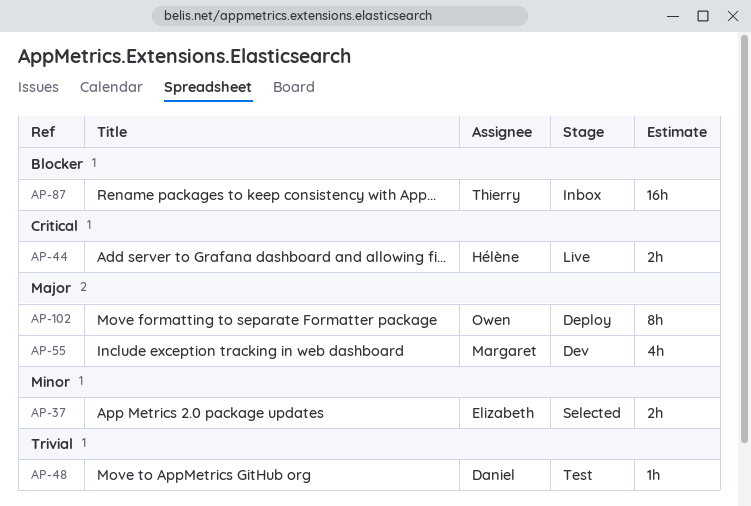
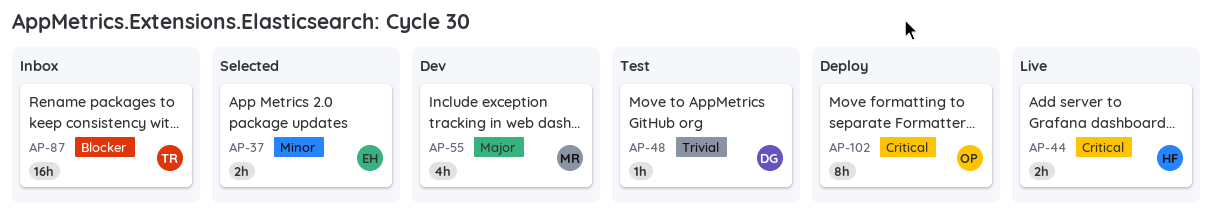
AP-102, priority: Major -> Critical

